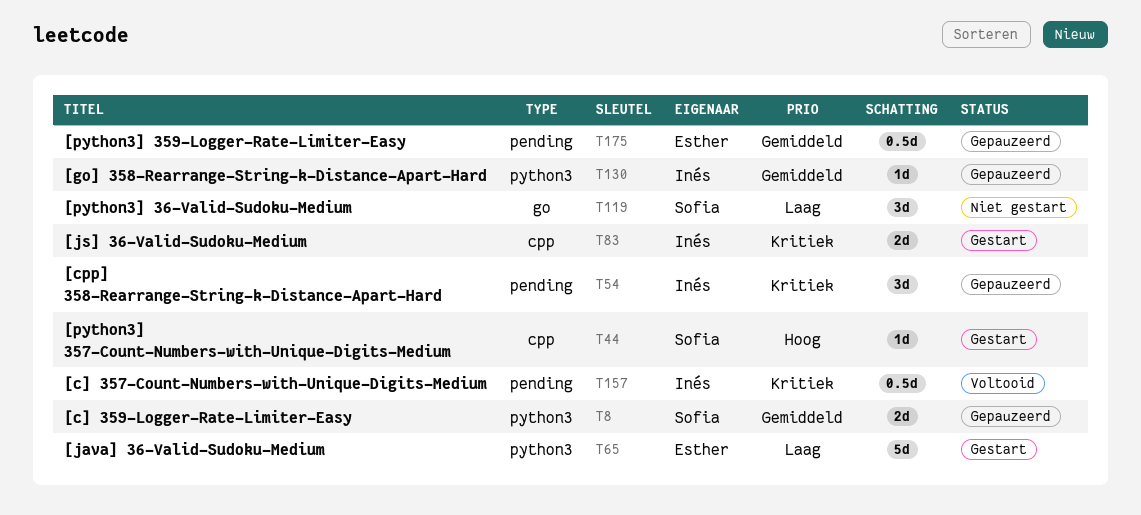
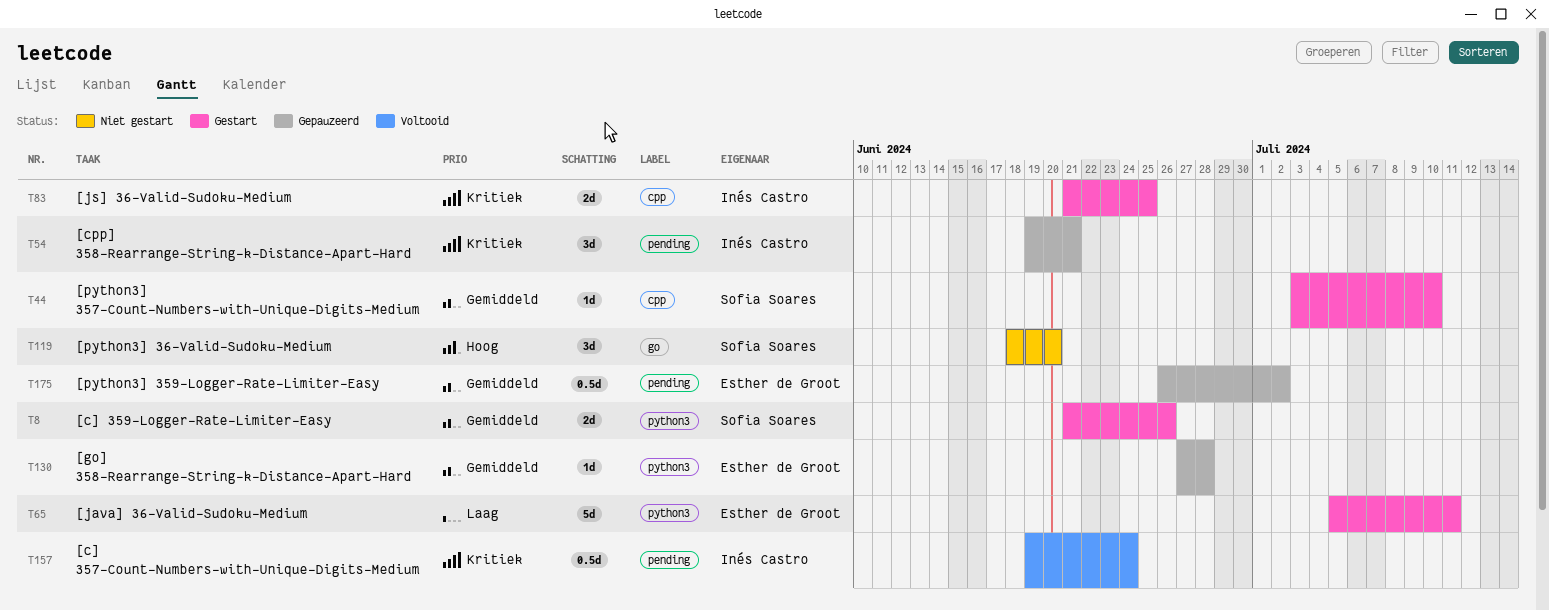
T8, status: Gepauzeerd -> Gestart
T44, priority: Hoog -> Gemiddeld
T119, priority: Laag -> Hoog
T130, owner: Inés Castro -> Esther de Groot

